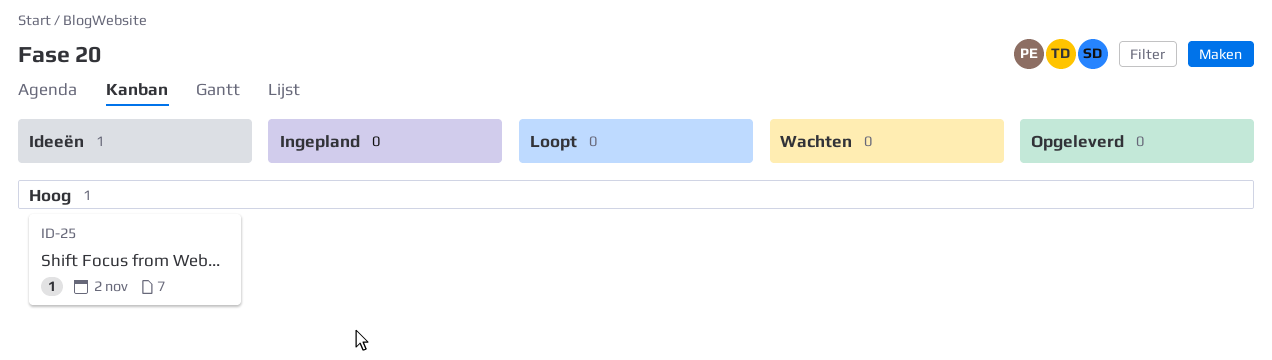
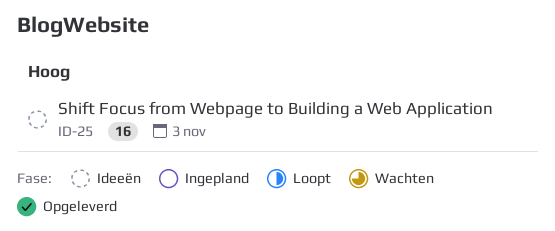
ID-25, estimate: 1 -> 16
ID-25, due: Nov 2 -> Nov 3

